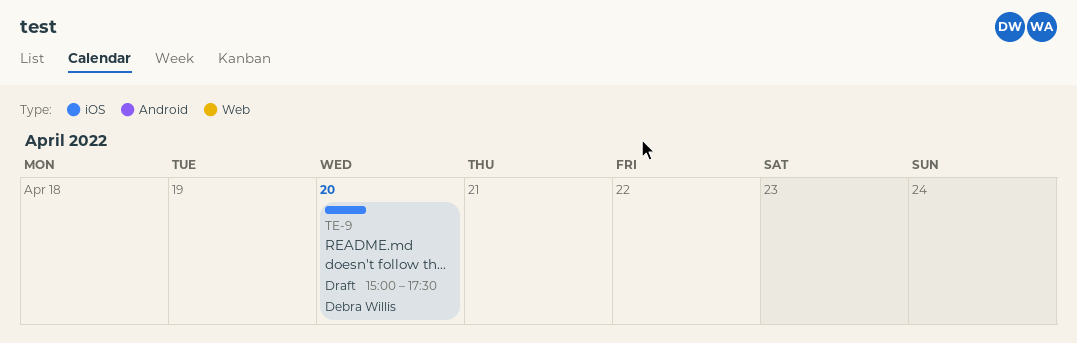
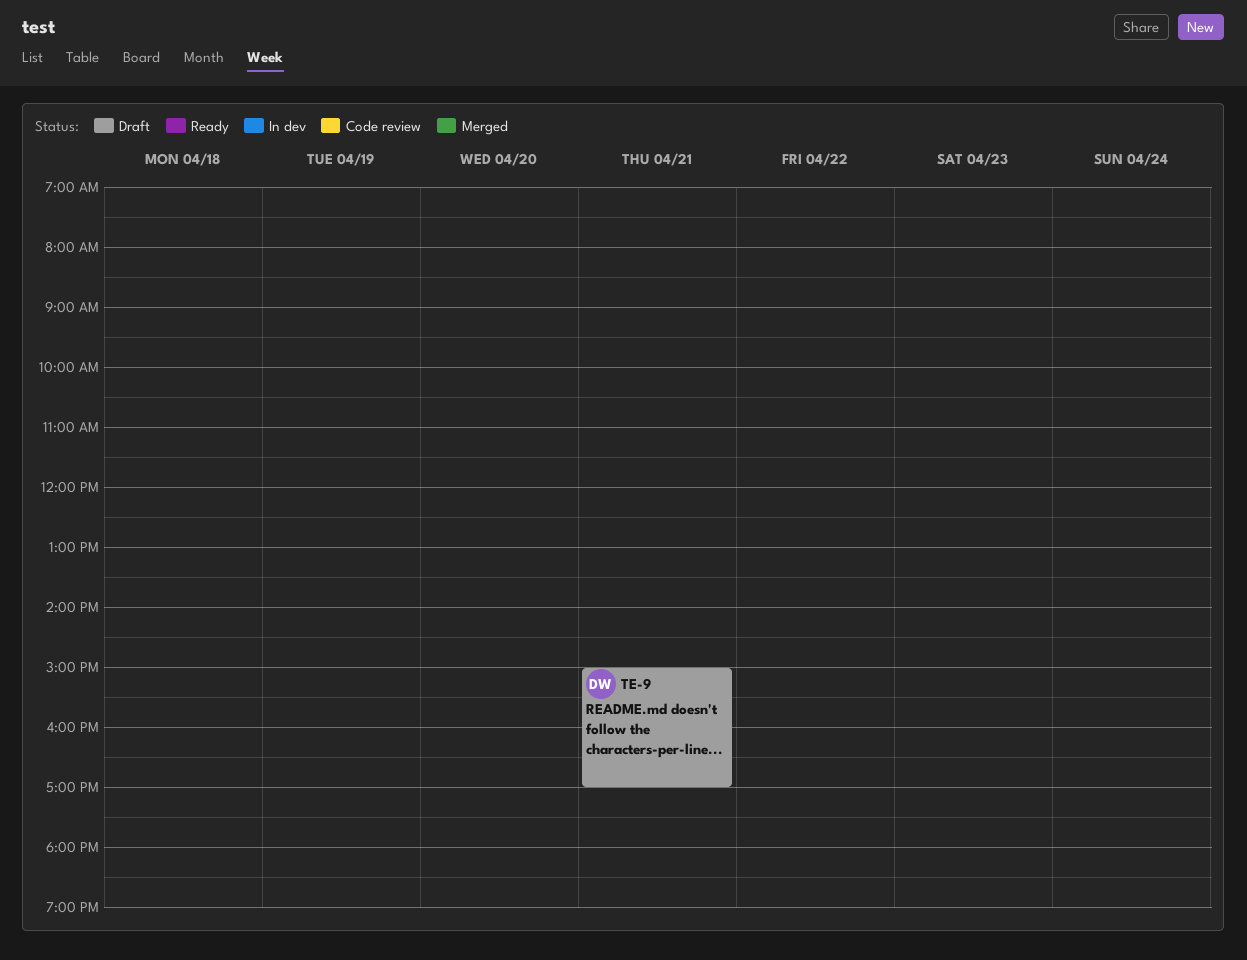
TE-9, day: Apr 20 -> Apr 21
TE-9, ends: 17:30 -> 17:00

